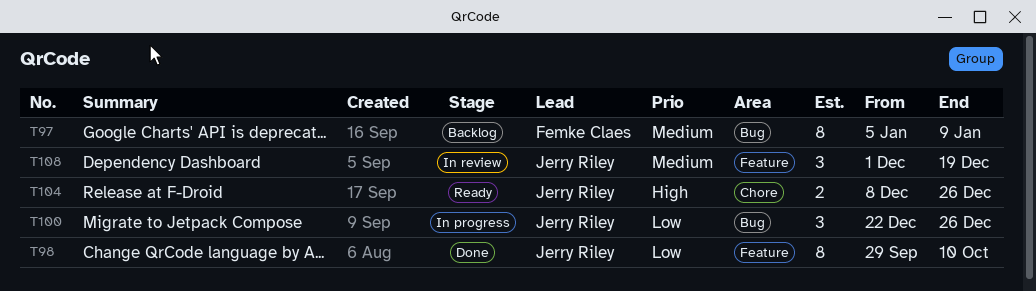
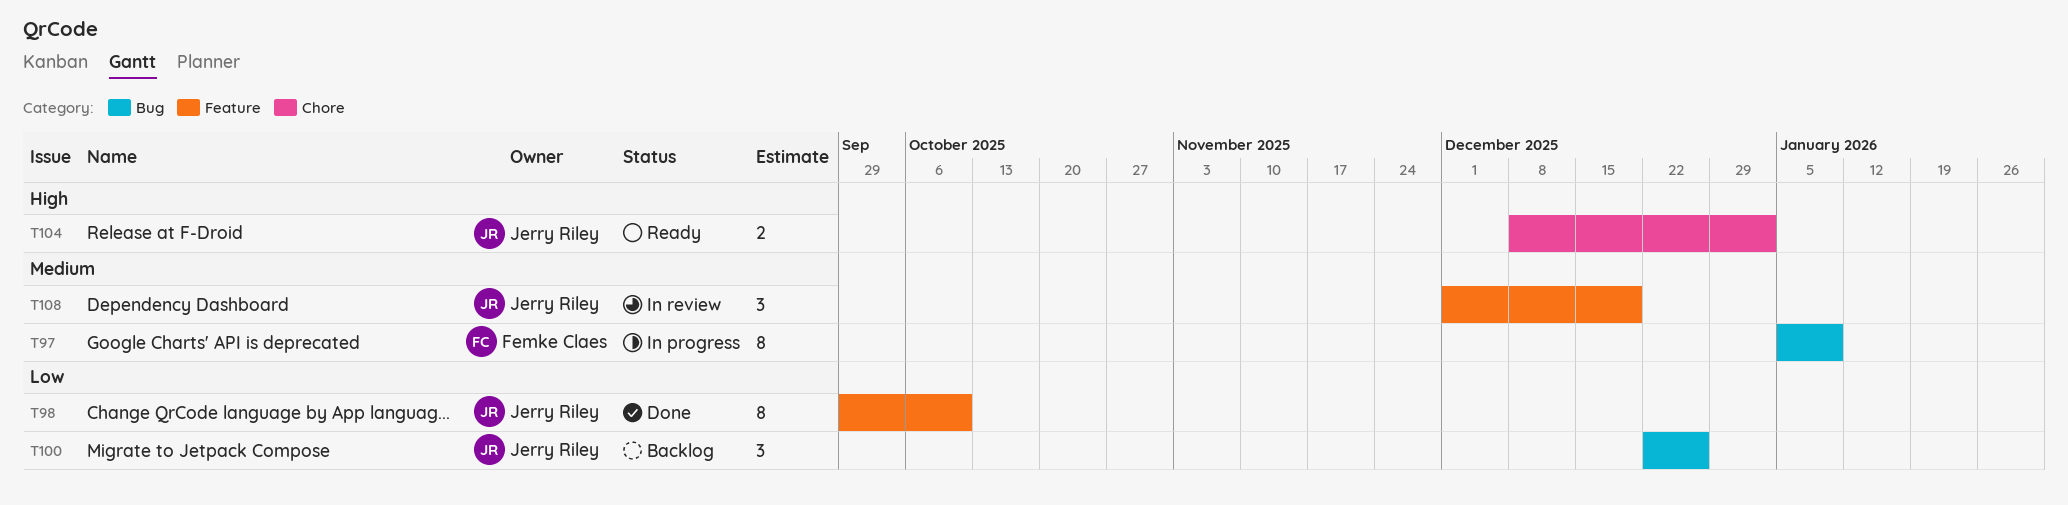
T97, status: Backlog -> In progress
T100, status: In progress -> Backlog
T104, due: Dec 26 -> Jan 2

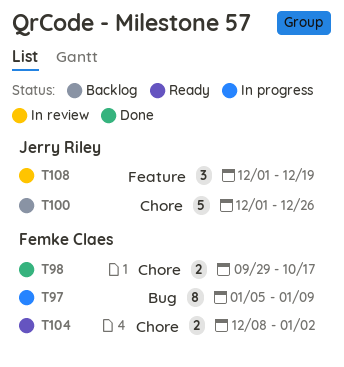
T98, owner: Jerry Riley -> Femke Claes
T98, label: Feature -> Chore
T98, estimate: 8 -> 2
T98, due: Oct 10 -> Oct 17
T100, label: Bug -> Chore
T100, estimate: 3 -> 5
T100, start: Dec 22 -> Dec 1
T104, owner: Jerry Riley -> Femke Claes

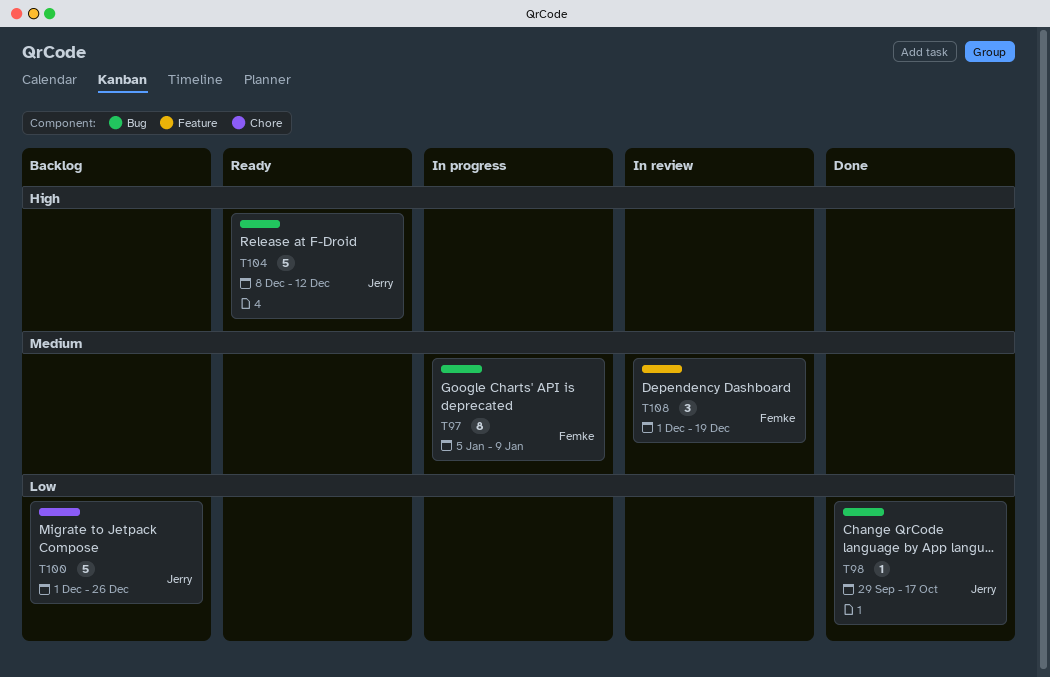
T98, owner: Femke Claes -> Jerry Riley
T98, label: Chore -> Bug
T98, estimate: 2 -> 1
T104, owner: Femke Claes -> Jerry Riley
T104, label: Chore -> Bug
T104, estimate: 2 -> 5
T104, due: Jan 2 -> Dec 12
T108, owner: Jerry Riley -> Femke Claes

